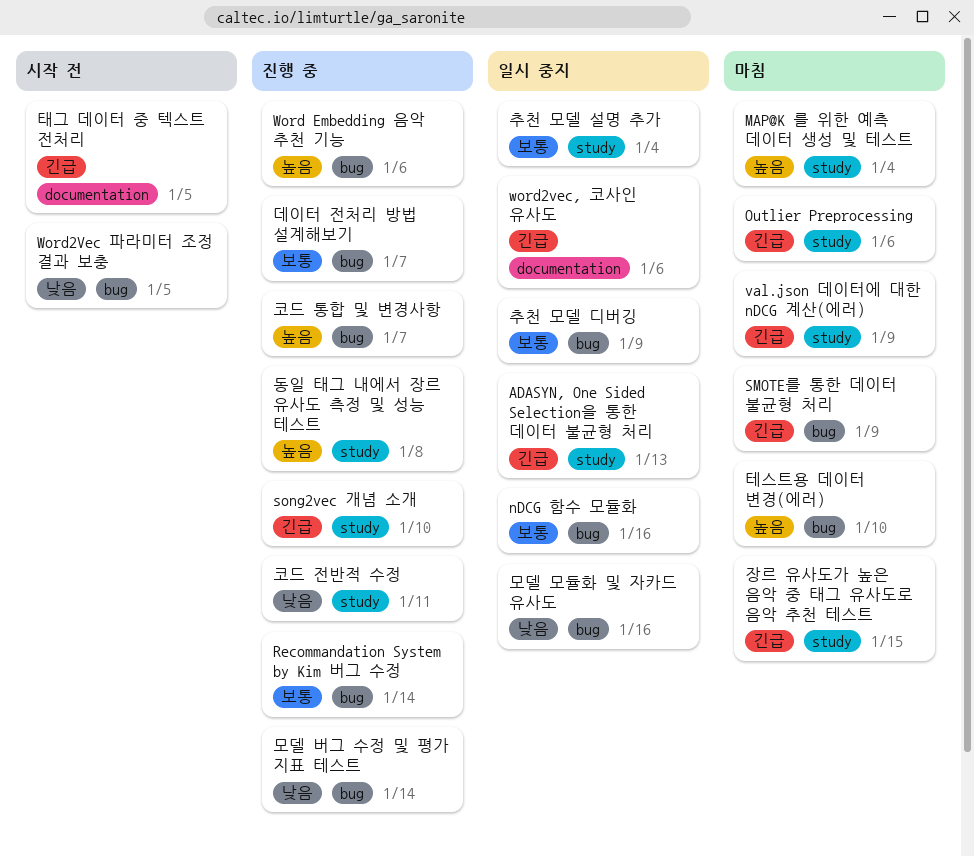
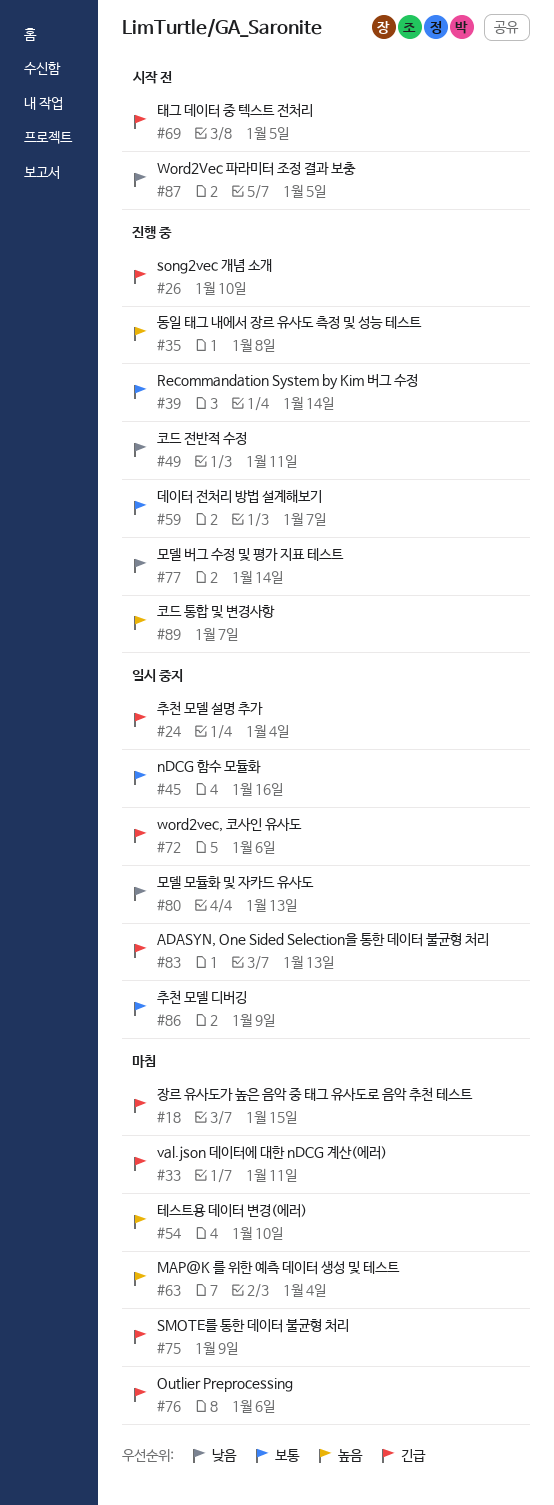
val.json 데이터에 대한 nDCG 계산(에러), due: Jan 9 -> Jan 11
Word Embedding 음악 추천 기능: present -> none
모델 모듈화 및 자카드 유사도, due: Jan 16 -> Jan 13
추천 모델 설명 추가, priority: 보통 -> 긴급

